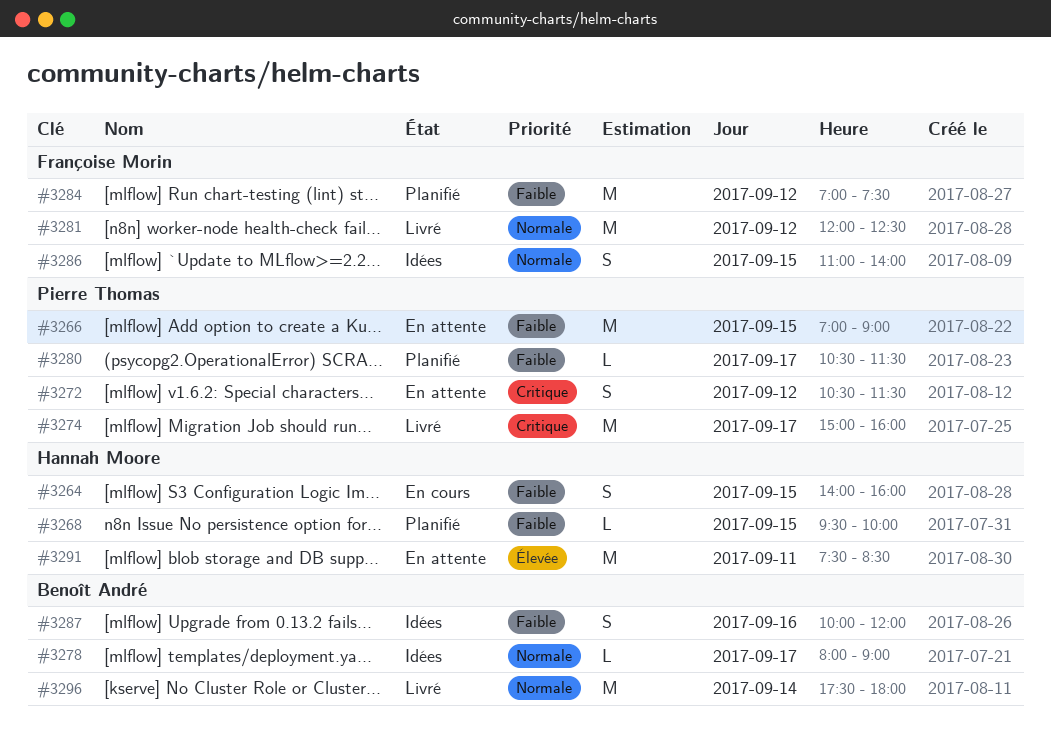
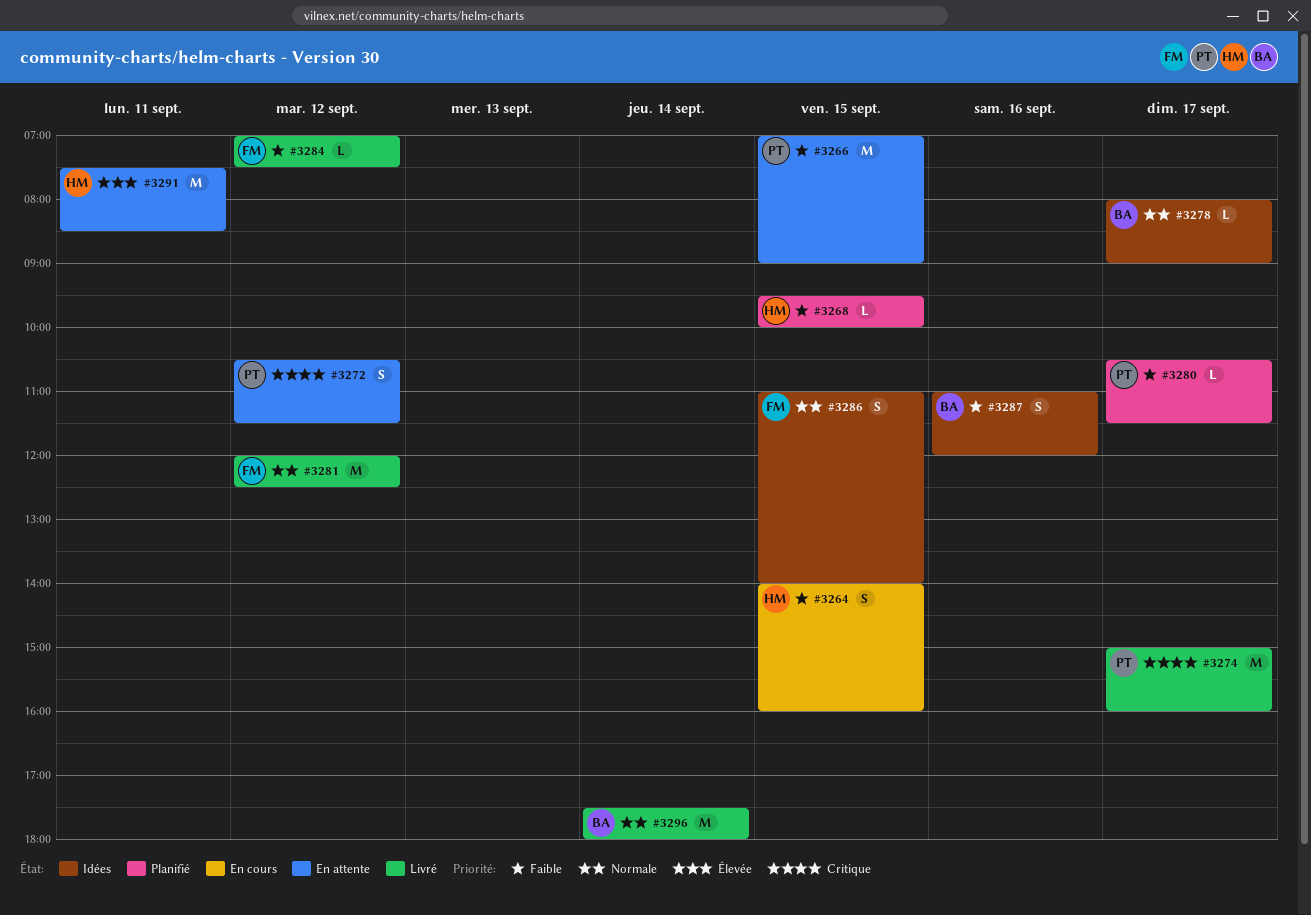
#3284, status: Planifié -> Livré
#3284, estimate: M -> L
#3287, begins: 10:00 -> 11:00

